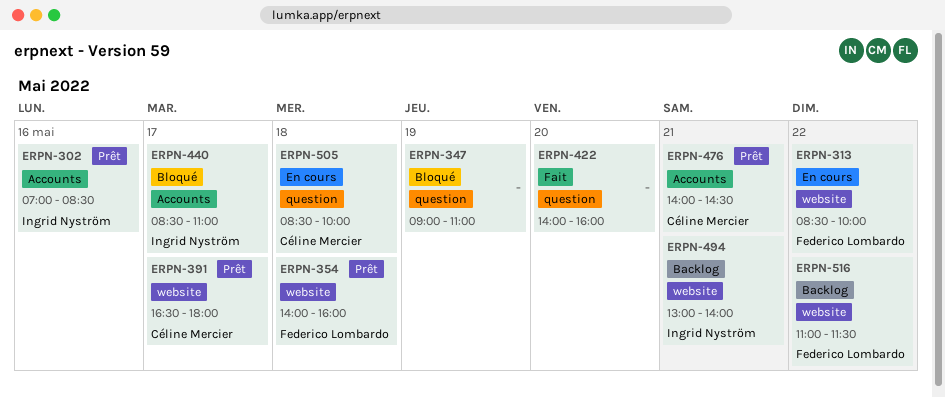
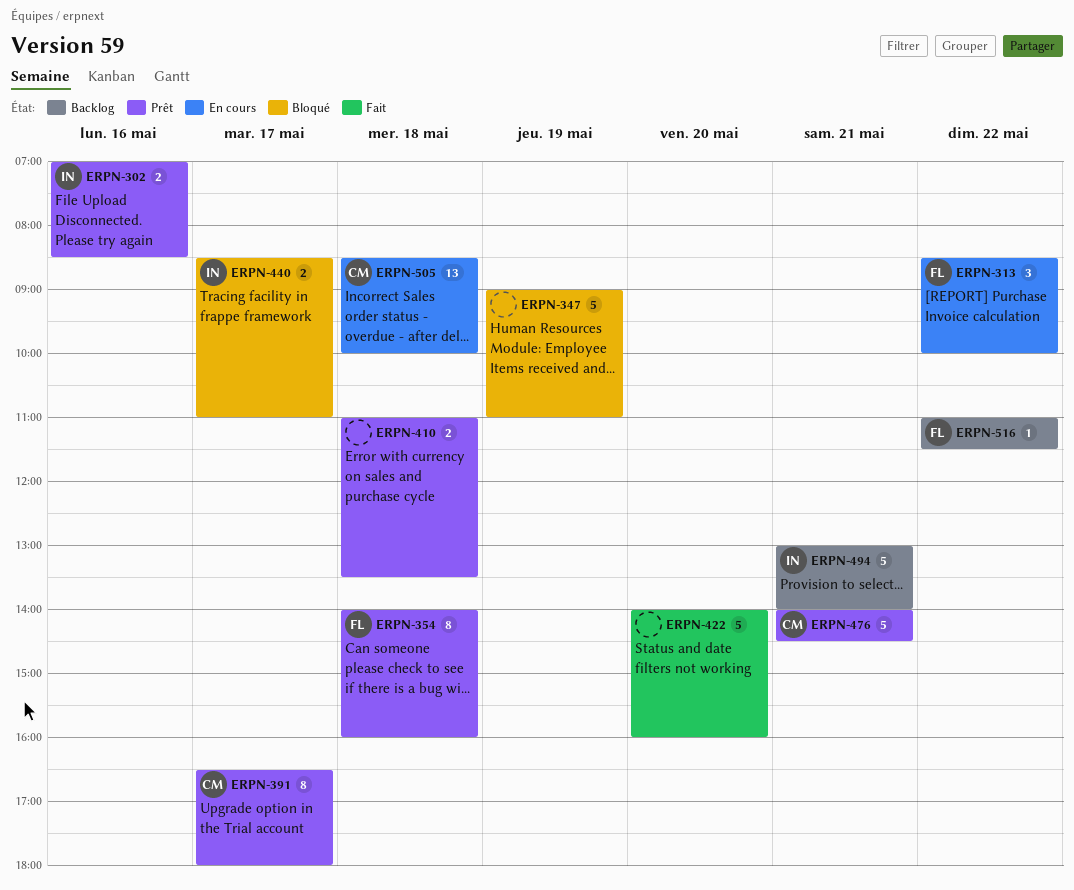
ERPN-410: none -> present

